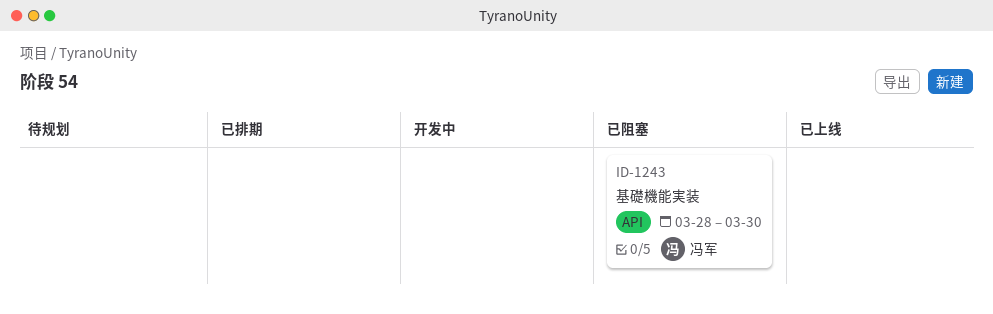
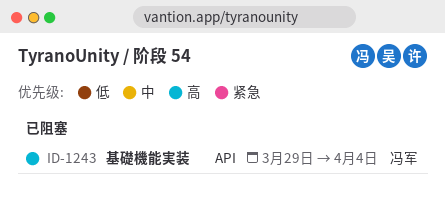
ID-1243, start: Mar 28 -> Mar 29
ID-1243, due: Mar 30 -> Apr 4

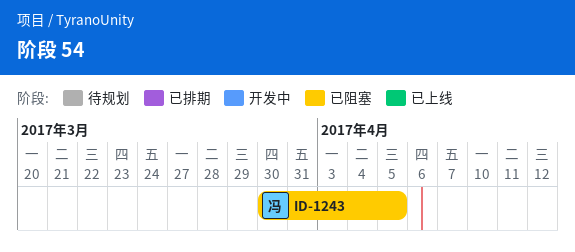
ID-1243, start: Mar 29 -> Mar 30
ID-1243, due: Apr 4 -> Apr 5

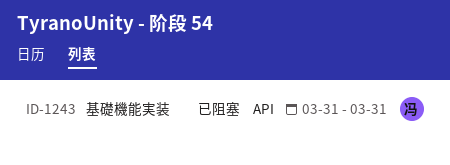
ID-1243, start: Mar 30 -> Mar 31
ID-1243, due: Apr 5 -> Mar 31

